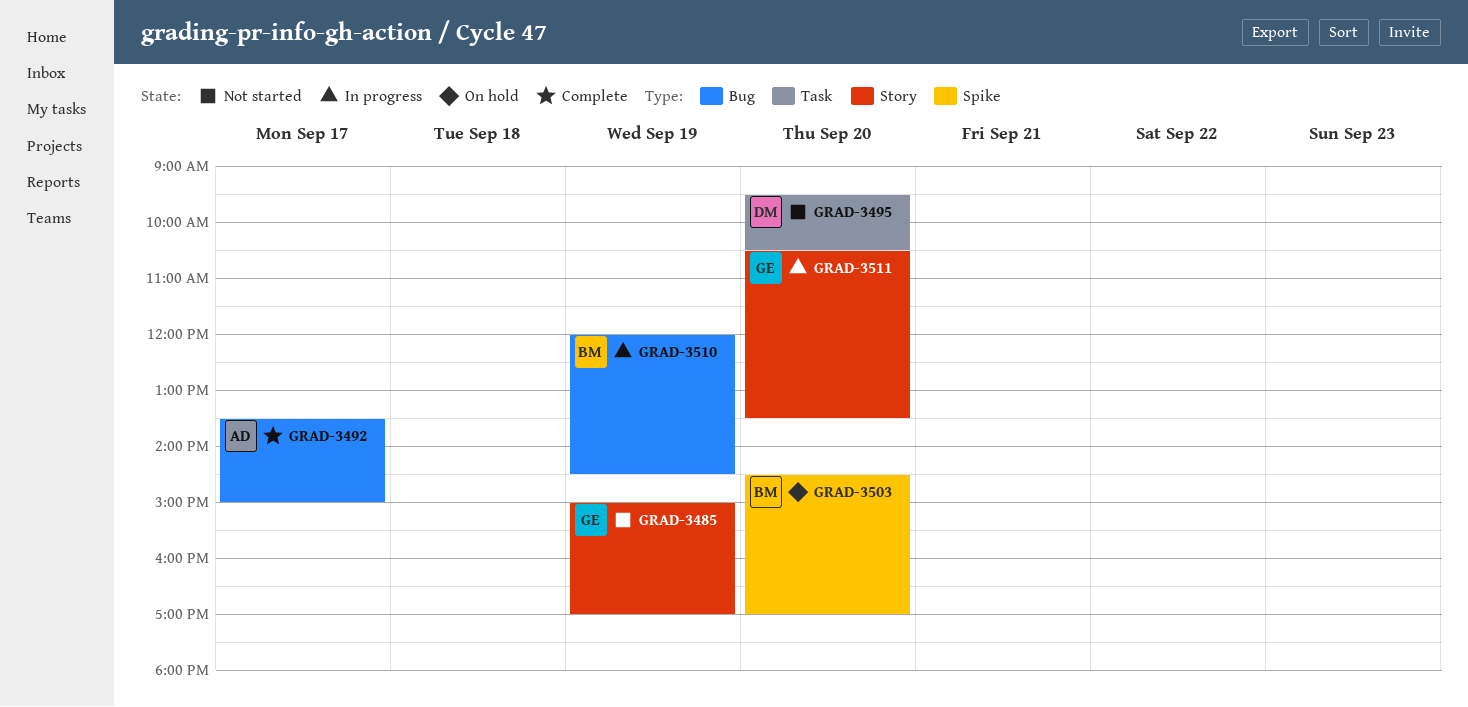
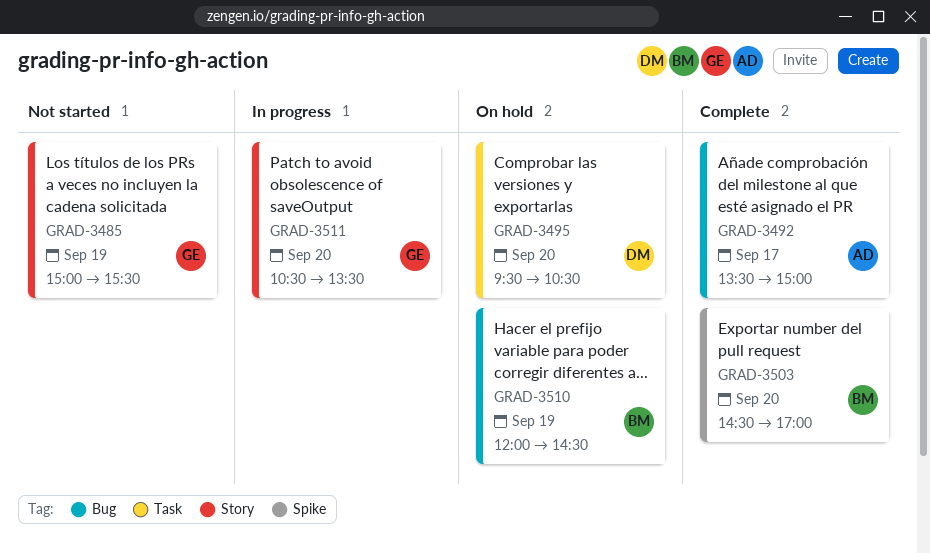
GRAD-3485, ends: 17:00 -> 15:30
GRAD-3495, status: Not started -> On hold
GRAD-3503, status: On hold -> Complete
GRAD-3510, status: In progress -> On hold

